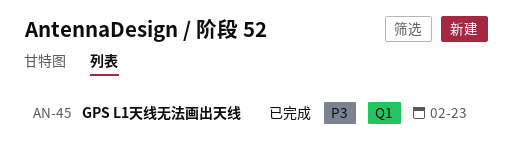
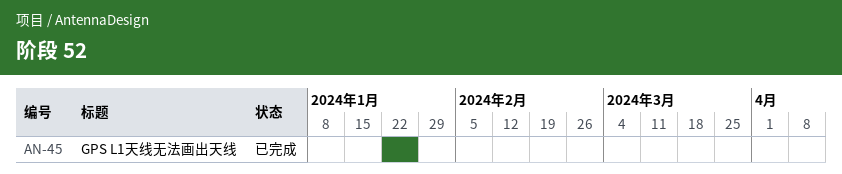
AN-45, due: Feb 23 -> Jan 26

